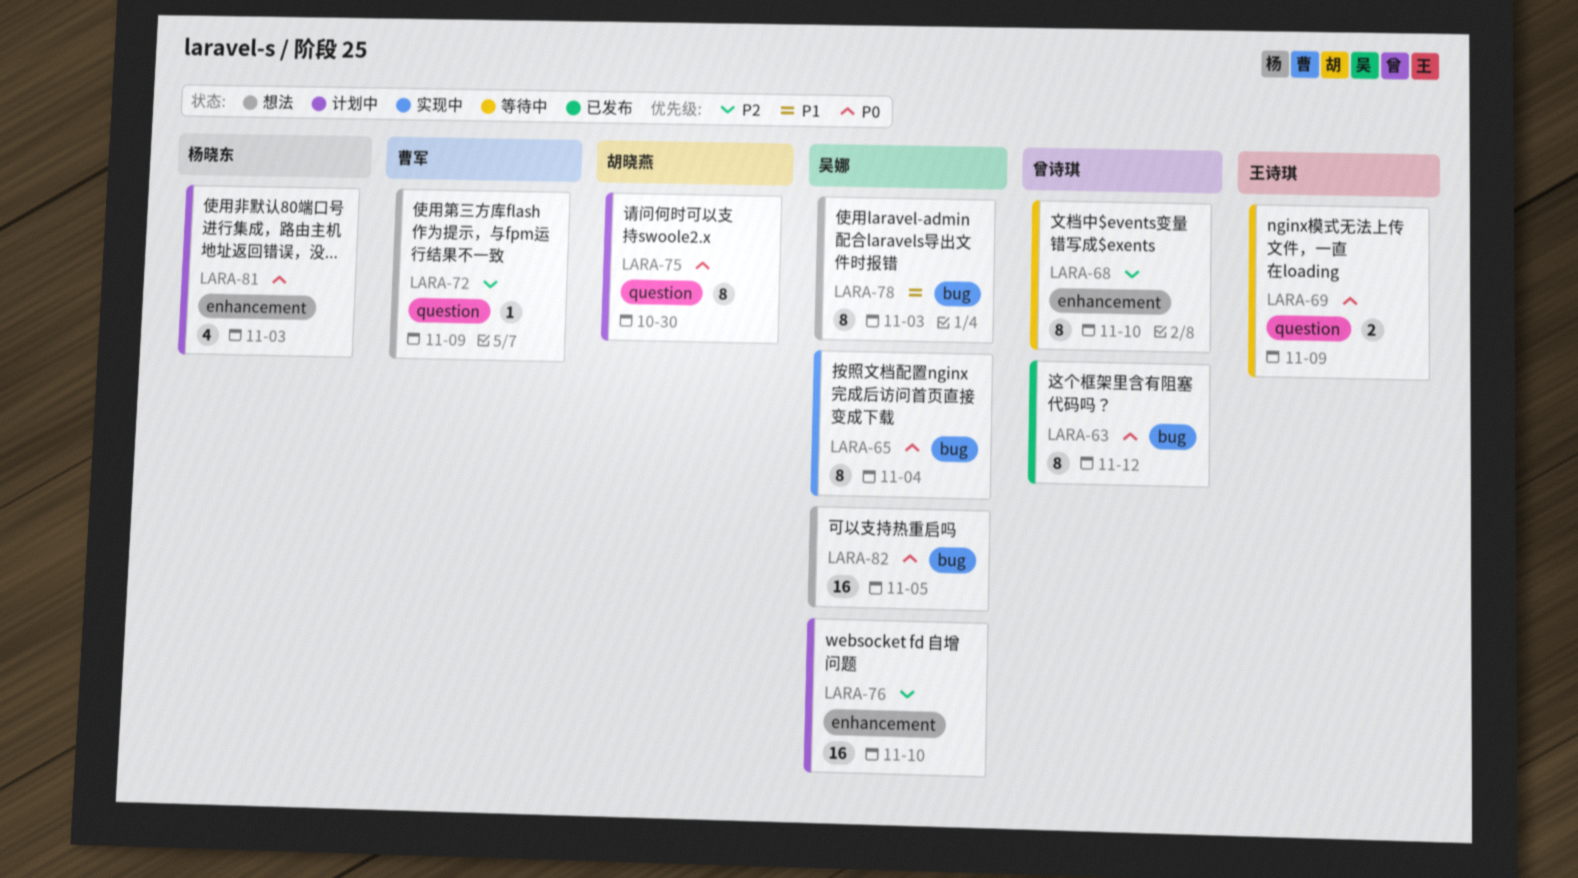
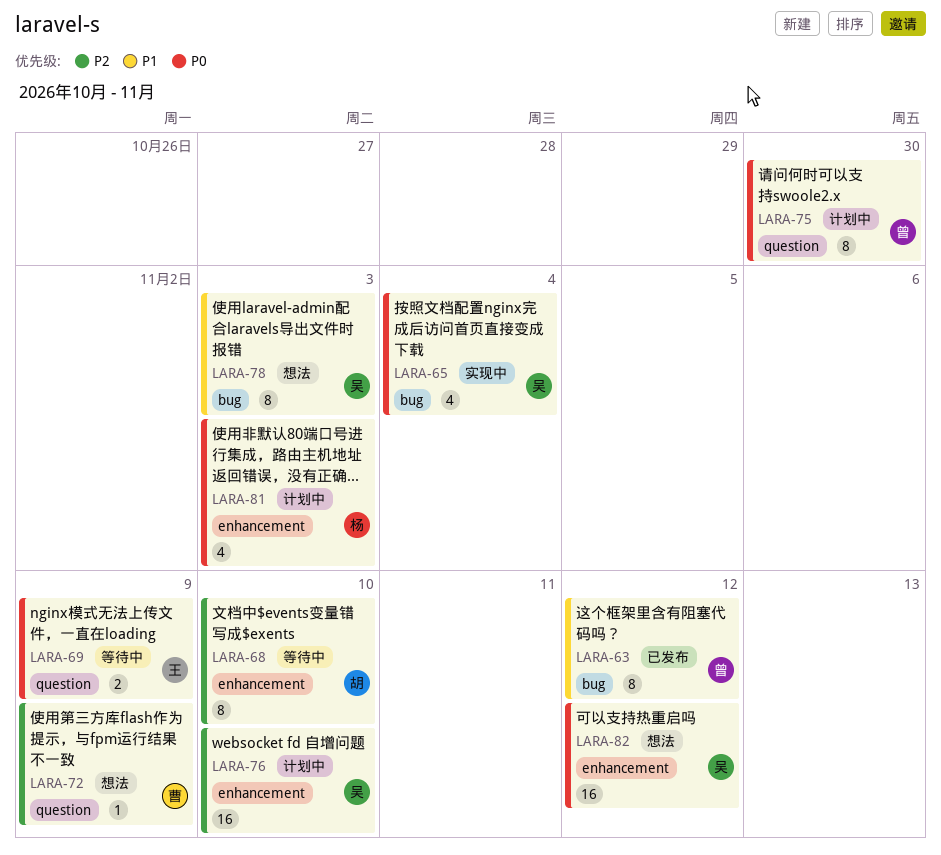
LARA-63, priority: P0 -> P1
LARA-65, estimate: 8 -> 4
LARA-68, owner: 曾诗琪 -> 胡晓燕
LARA-75, owner: 胡晓燕 -> 曾诗琪
LARA-82, label: bug -> enhancement
LARA-82, due: Nov 5 -> Nov 12

